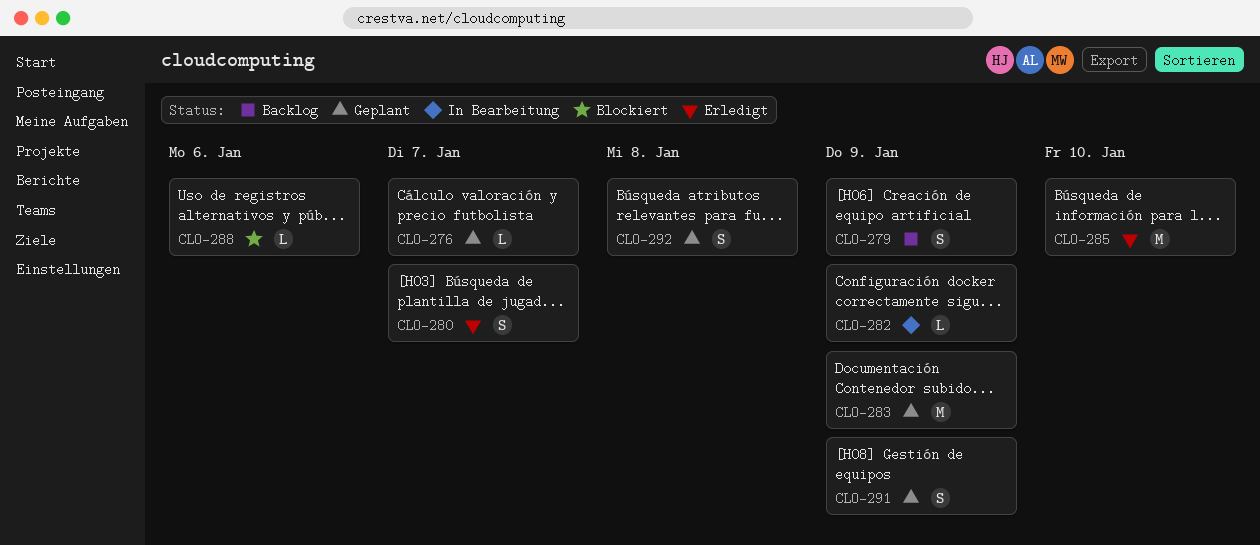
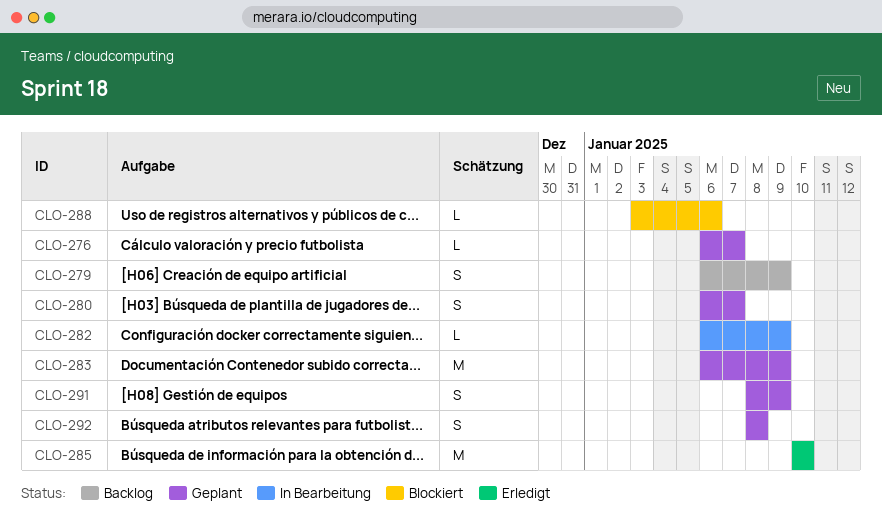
CLO-280, status: Erledigt -> Geplant

